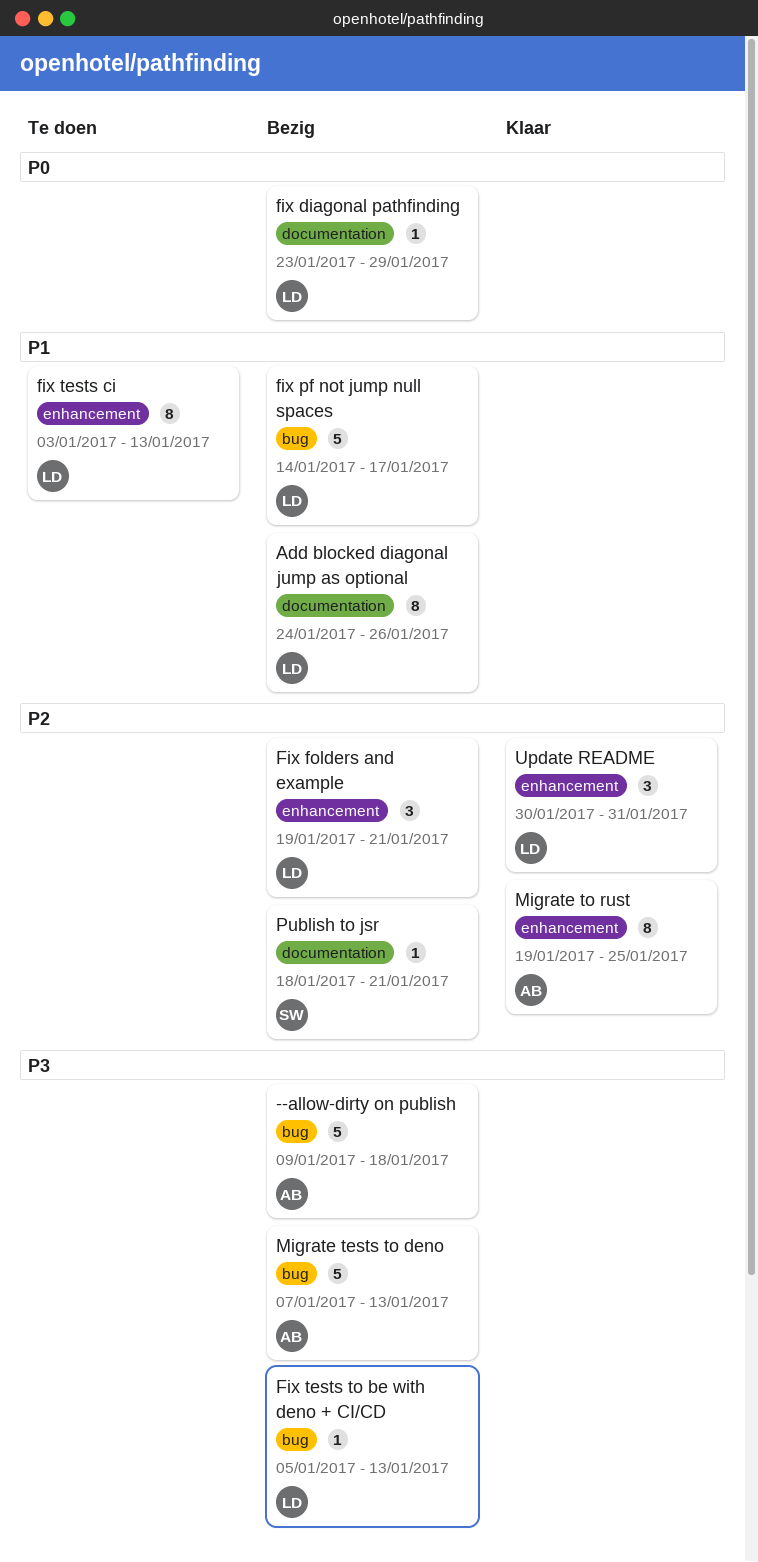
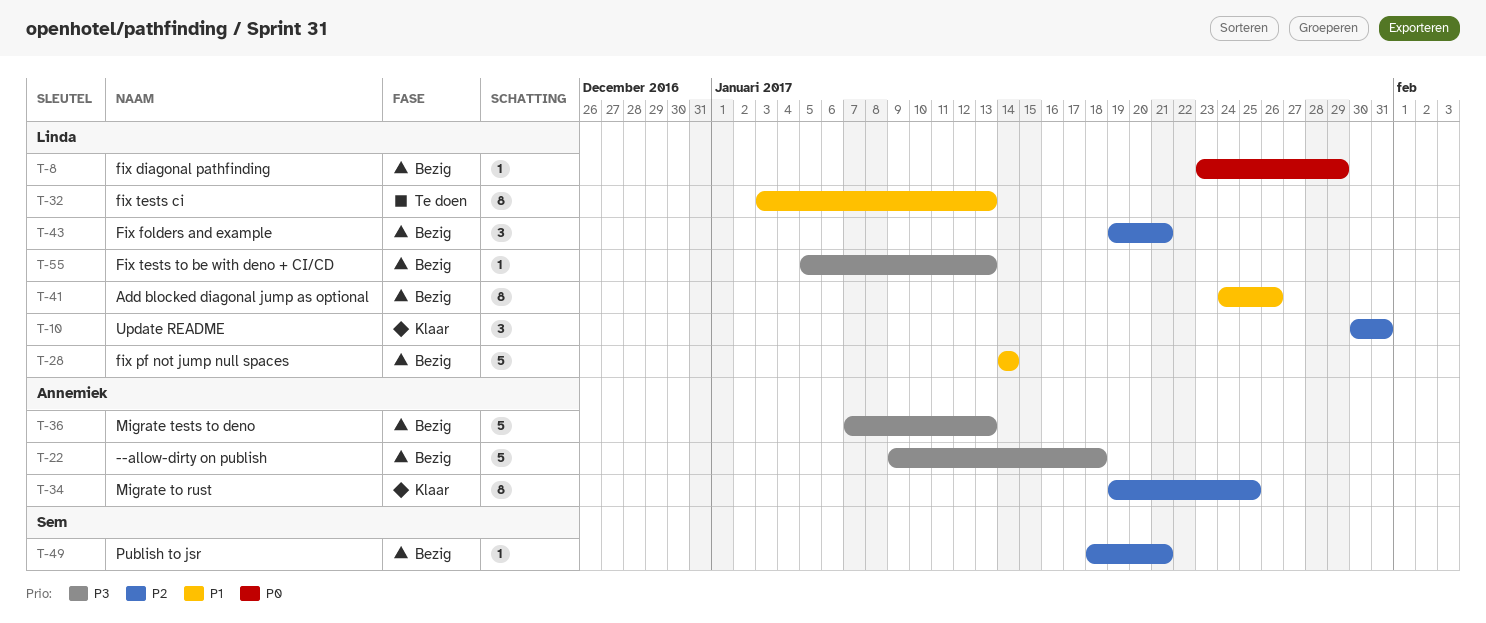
fix pf not jump null spaces, due: Jan 17 -> Jan 14

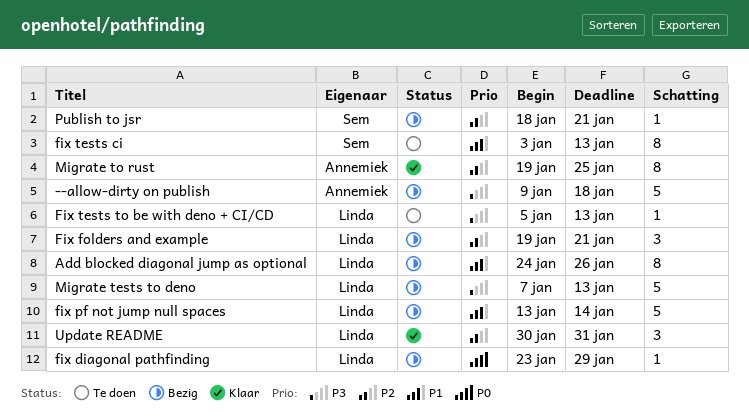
fix pf not jump null spaces, start: Jan 14 -> Jan 13
fix tests ci, owner: Linda -> Sem
Fix tests to be with deno + CI/CD, status: Bezig -> Te doen
Migrate tests to deno, owner: Annemiek -> Linda

